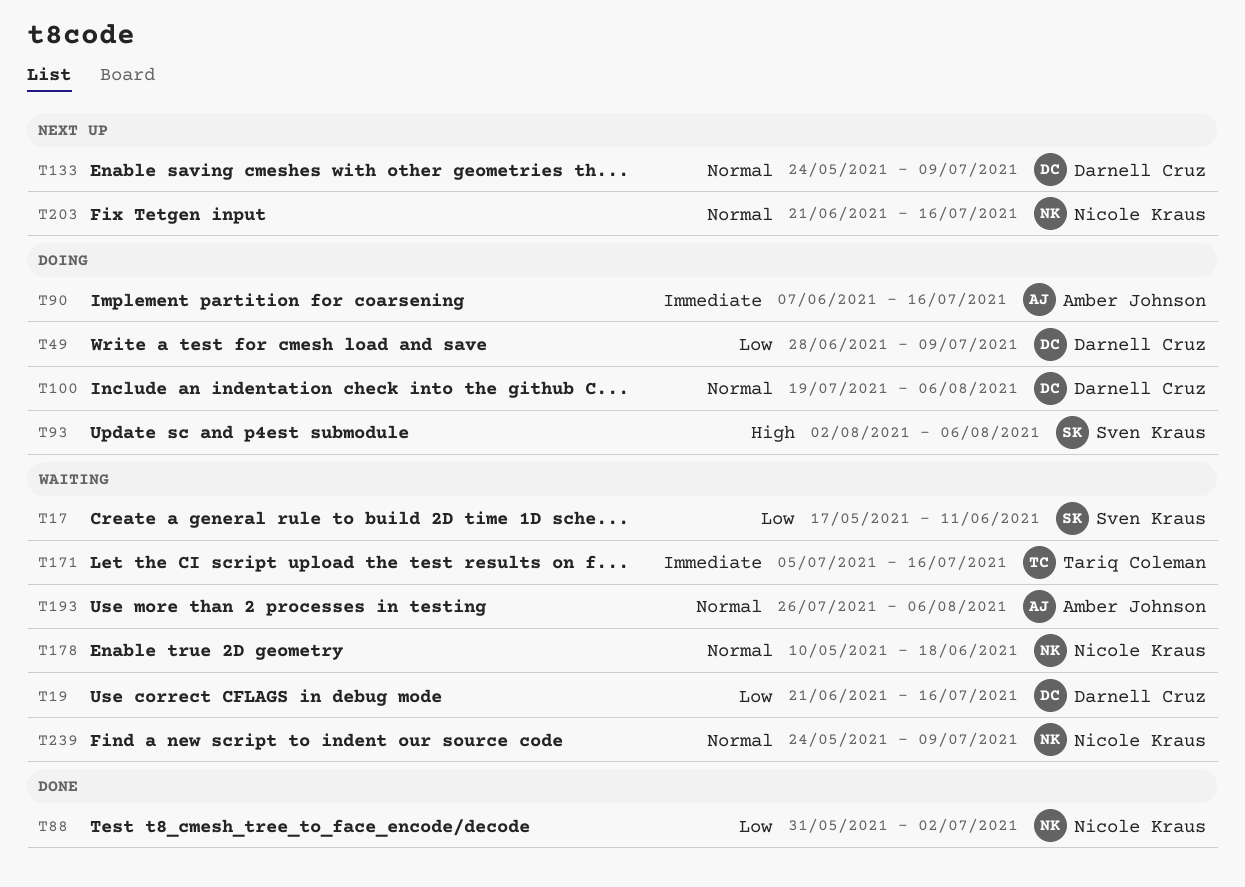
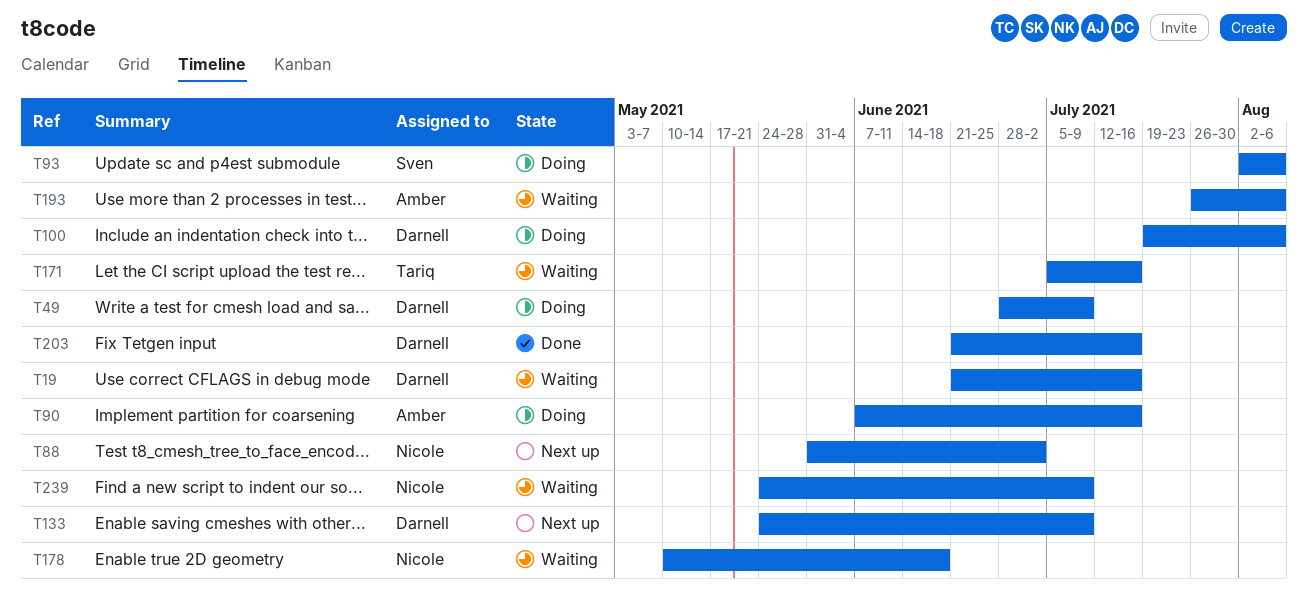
T17: present -> none
T88, status: Done -> Next up
T203, status: Next up -> Done
T203, owner: Nicole Kraus -> Darnell Cruz

